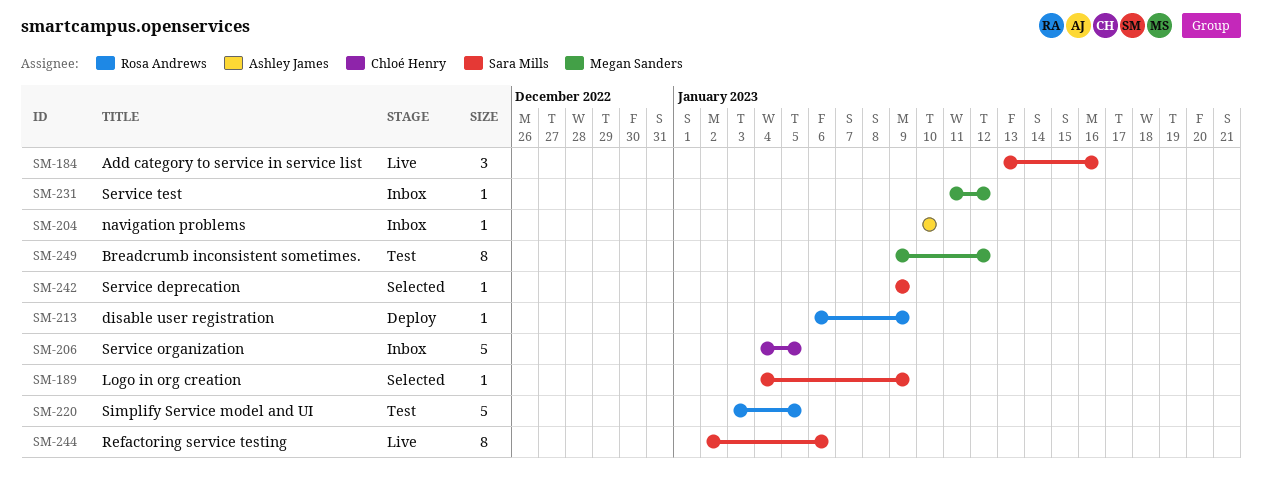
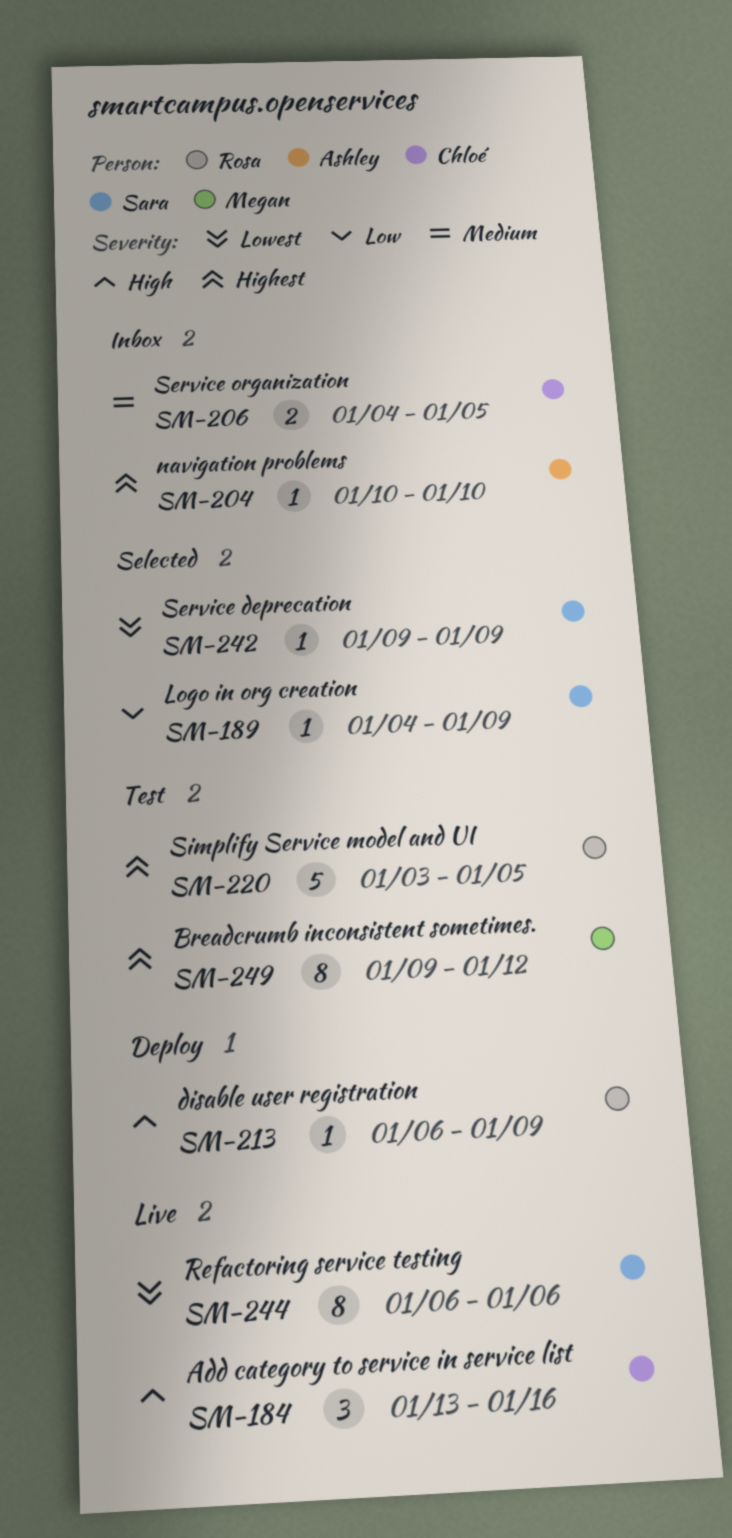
SM-184, owner: Sara Mills -> Chloé Henry
SM-206, estimate: 5 -> 2
SM-231: present -> none
SM-244, start: Jan 2 -> Jan 6

